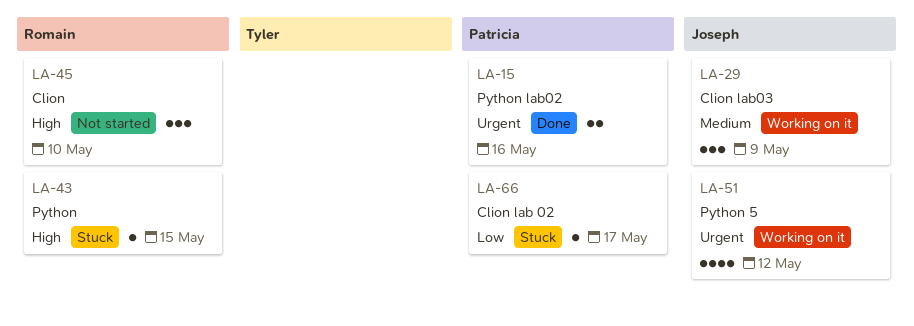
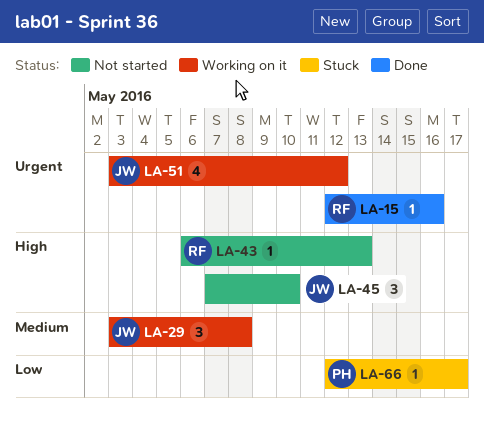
LA-15, owner: Patricia -> Romain
LA-15, estimate: 2 -> 1
LA-29, due: May 9 -> May 8
LA-43, status: Stuck -> Not started
LA-43, due: May 15 -> May 13
LA-45, owner: Romain -> Joseph

